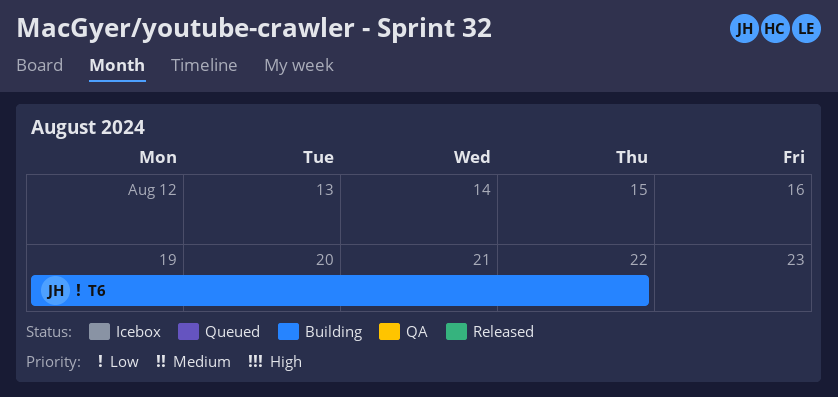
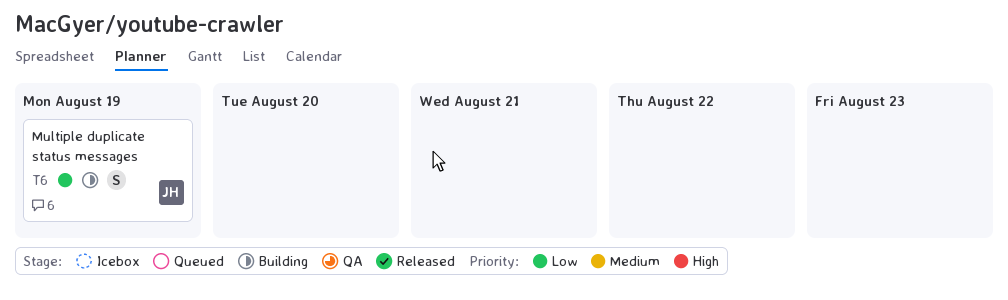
T6, due: Aug 22 -> Aug 19

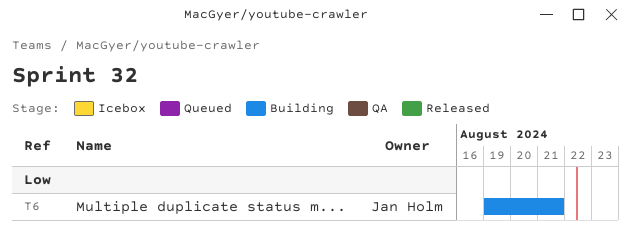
T6, due: Aug 19 -> Aug 21

